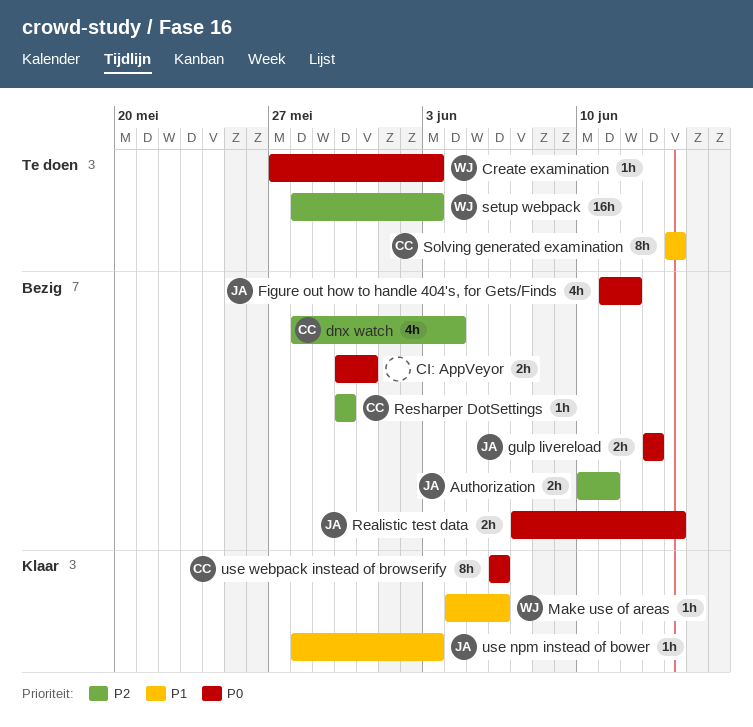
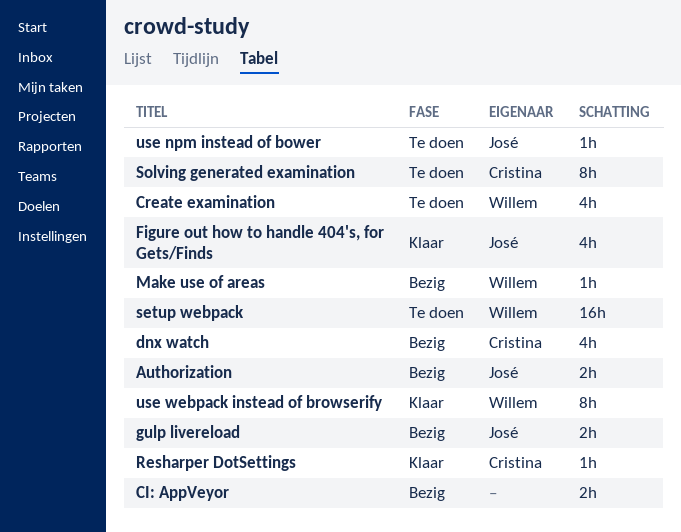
Create examination, estimate: 1h -> 4h
Figure out how to handle 404's, for Gets/Finds, status: Bezig -> Klaar
Make use of areas, status: Klaar -> Bezig
Realistic test data: present -> none
Resharper DotSettings, status: Bezig -> Klaar
use npm instead of bower, status: Klaar -> Te doen
use webpack instead of browserify, owner: Cristina -> Willem

